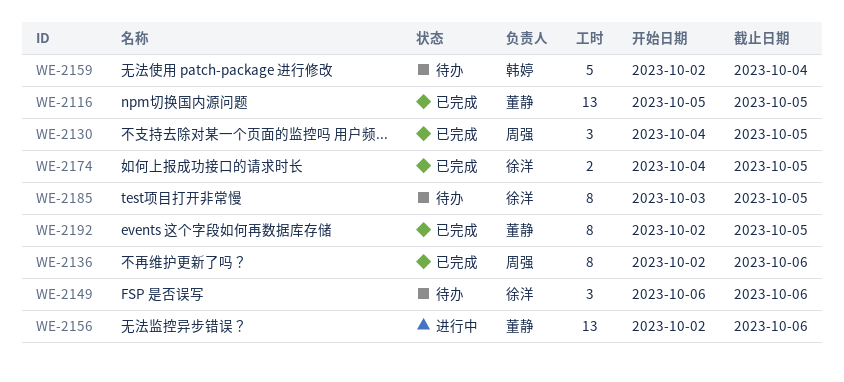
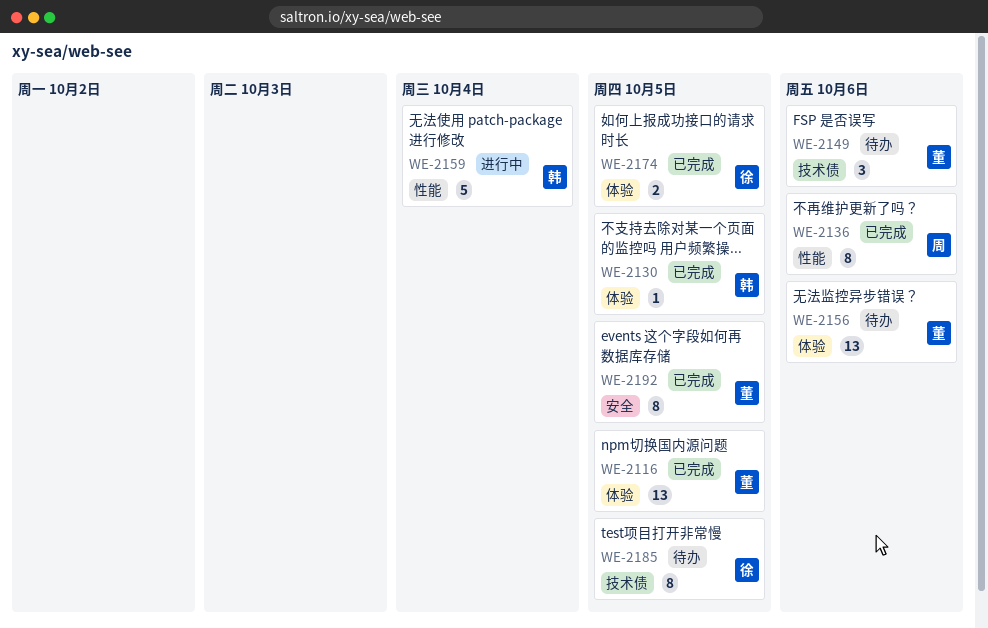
WE-2130, owner: 周强 -> 韩婷
WE-2130, estimate: 3 -> 1
WE-2149, owner: 徐洋 -> 董静
WE-2156, status: 进行中 -> 待办
WE-2159, status: 待办 -> 进行中

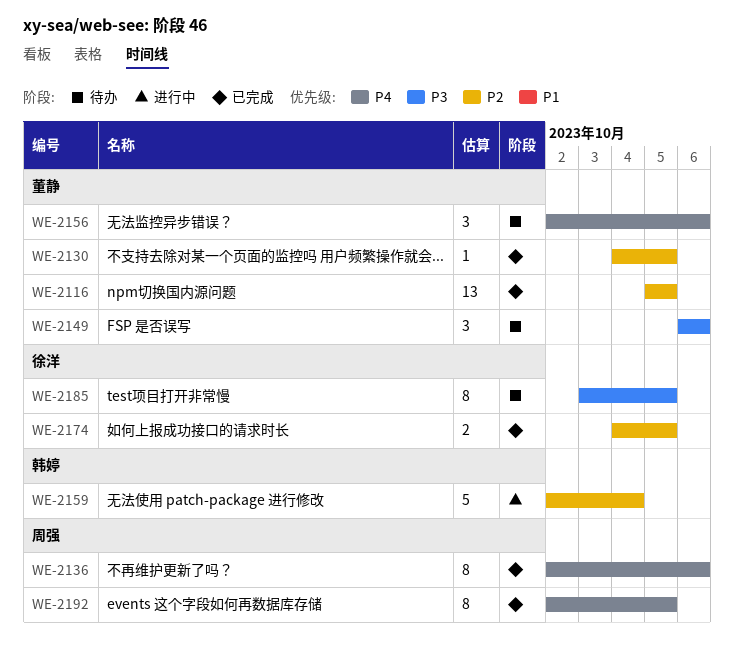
WE-2130, owner: 韩婷 -> 董静
WE-2156, estimate: 13 -> 3
WE-2192, owner: 董静 -> 周强

